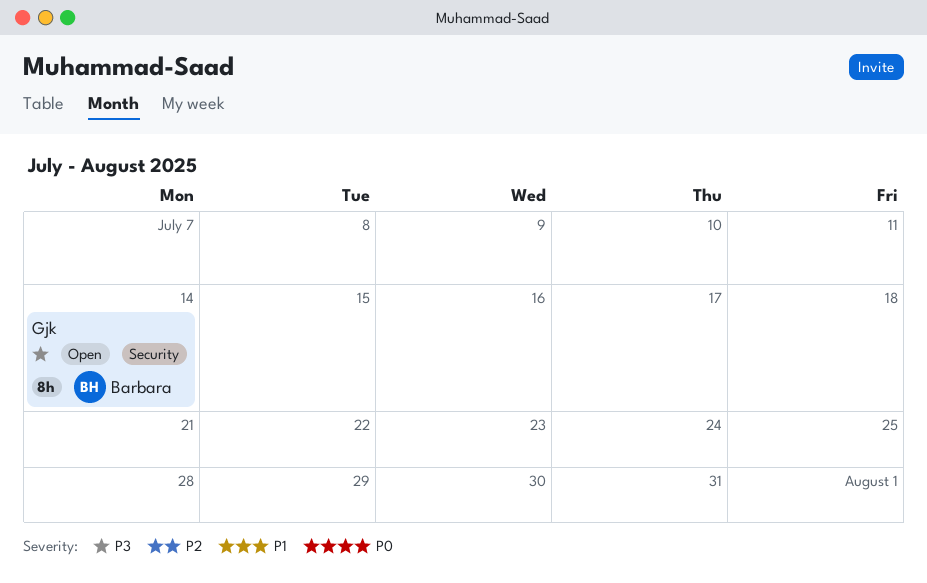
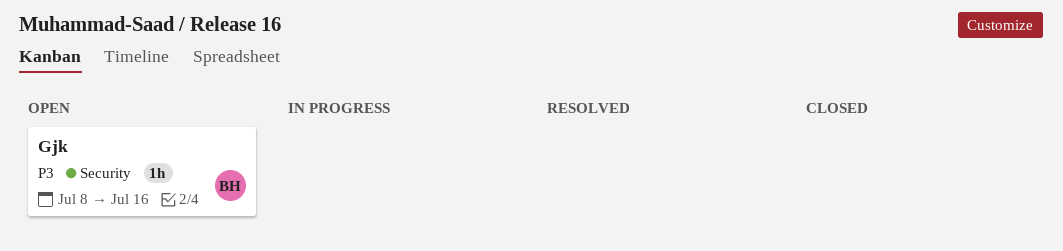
Gjk, estimate: 8h -> 1h
Gjk, due: Jul 14 -> Jul 16

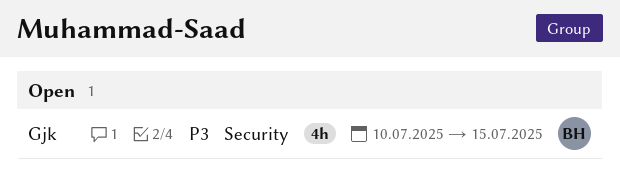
Gjk, estimate: 1h -> 4h
Gjk, start: Jul 8 -> Jul 10
Gjk, due: Jul 16 -> Jul 15

